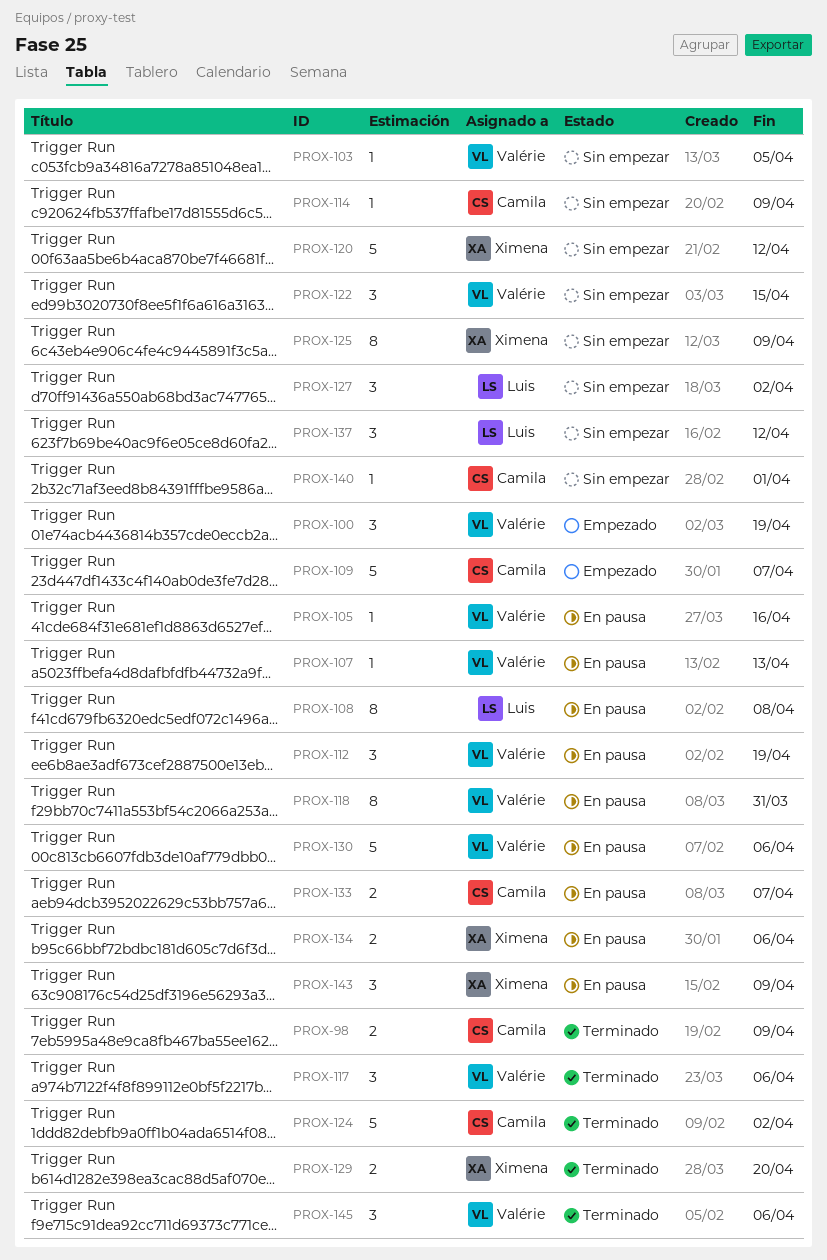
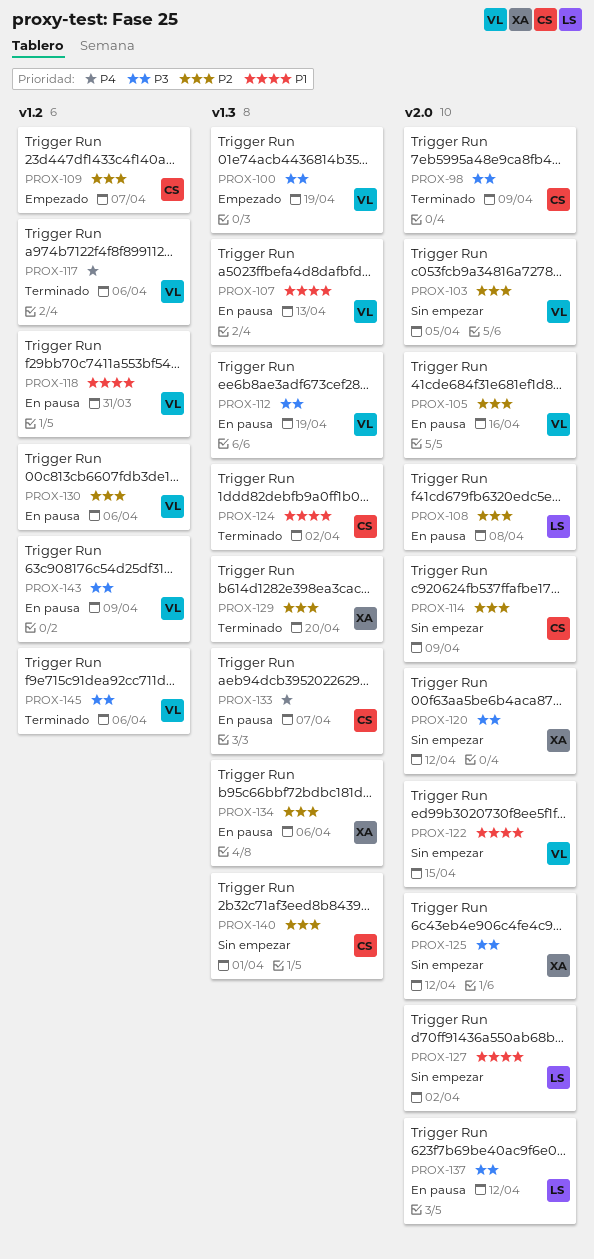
PROX-125, due: Apr 9 -> Apr 12
PROX-137, status: Sin empezar -> En pausa
PROX-143, owner: Ximena -> Valérie

